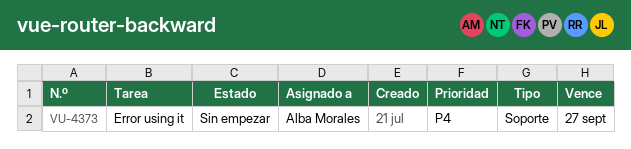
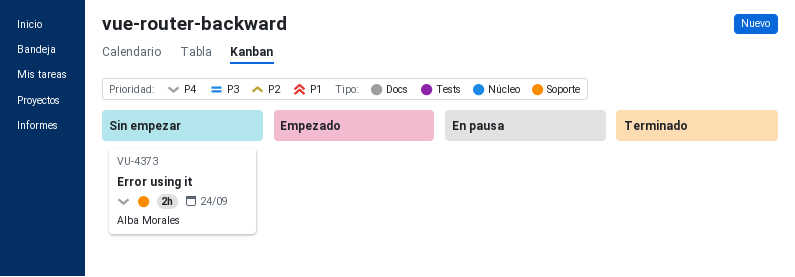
VU-4373, due: Sep 27 -> Sep 24

